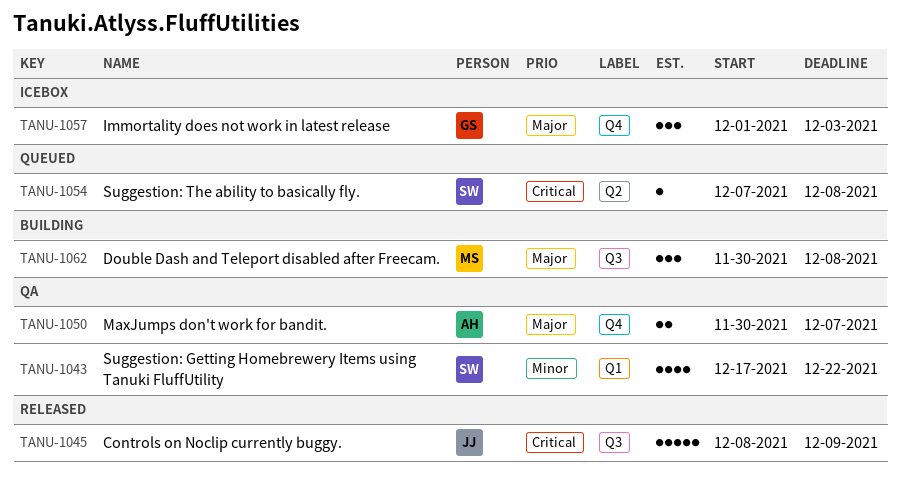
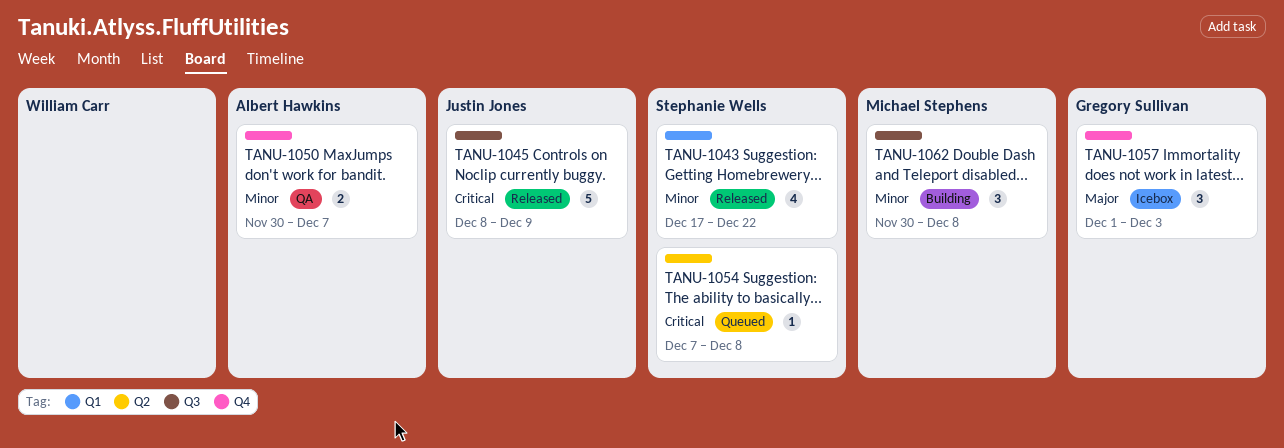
TANU-1043, status: QA -> Released
TANU-1050, priority: Major -> Minor
TANU-1062, priority: Major -> Minor

